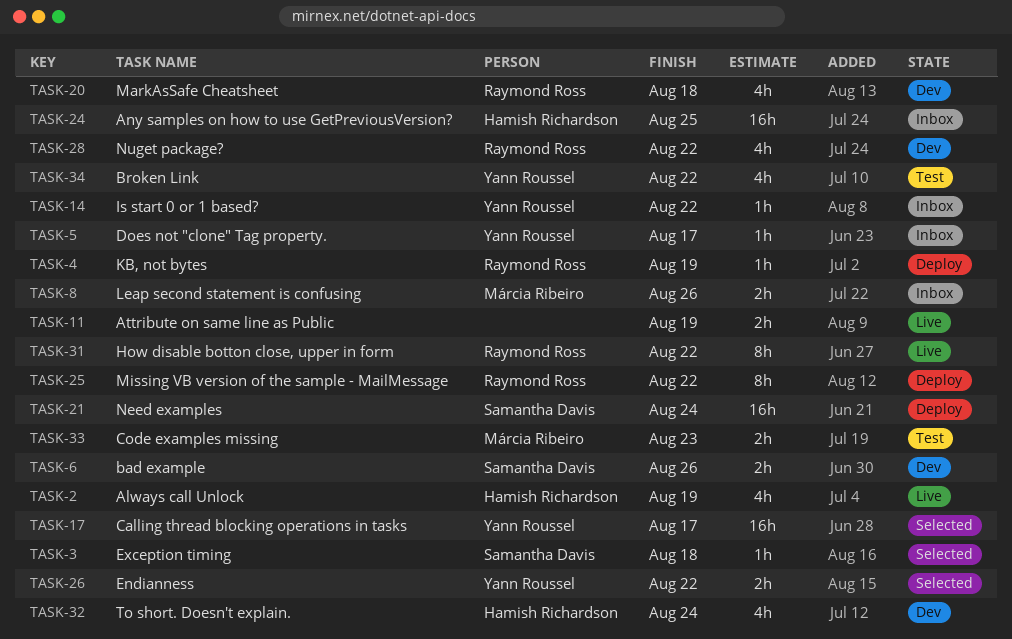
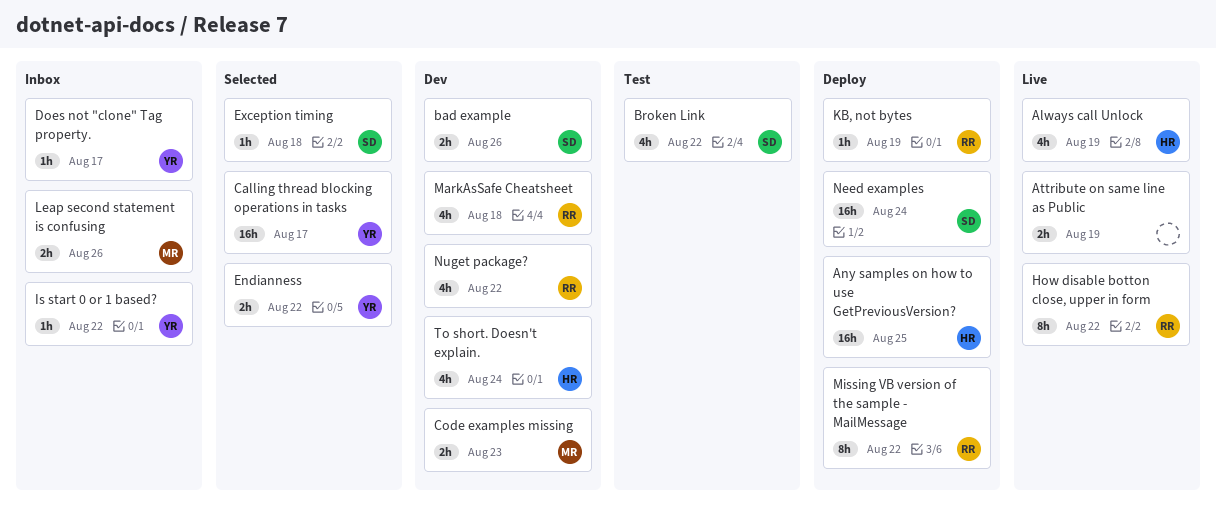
Any samples on how to use GetPreviousVersion?, status: Inbox -> Deploy
Broken Link, owner: Yann Roussel -> Samantha Davis
Code examples missing, status: Test -> Dev

